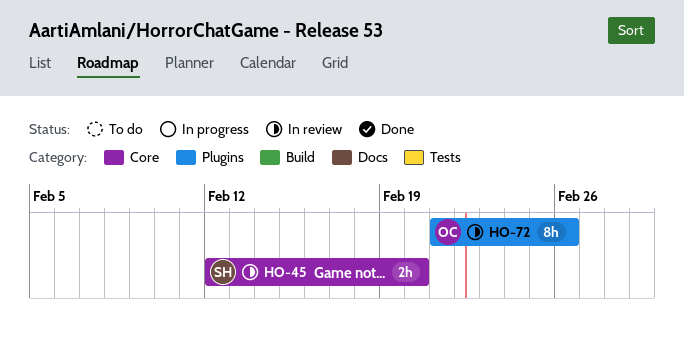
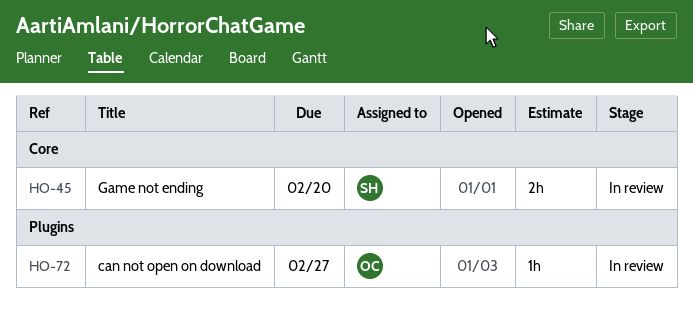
HO-72, estimate: 8h -> 1h
HO-72, due: Feb 26 -> Feb 27

